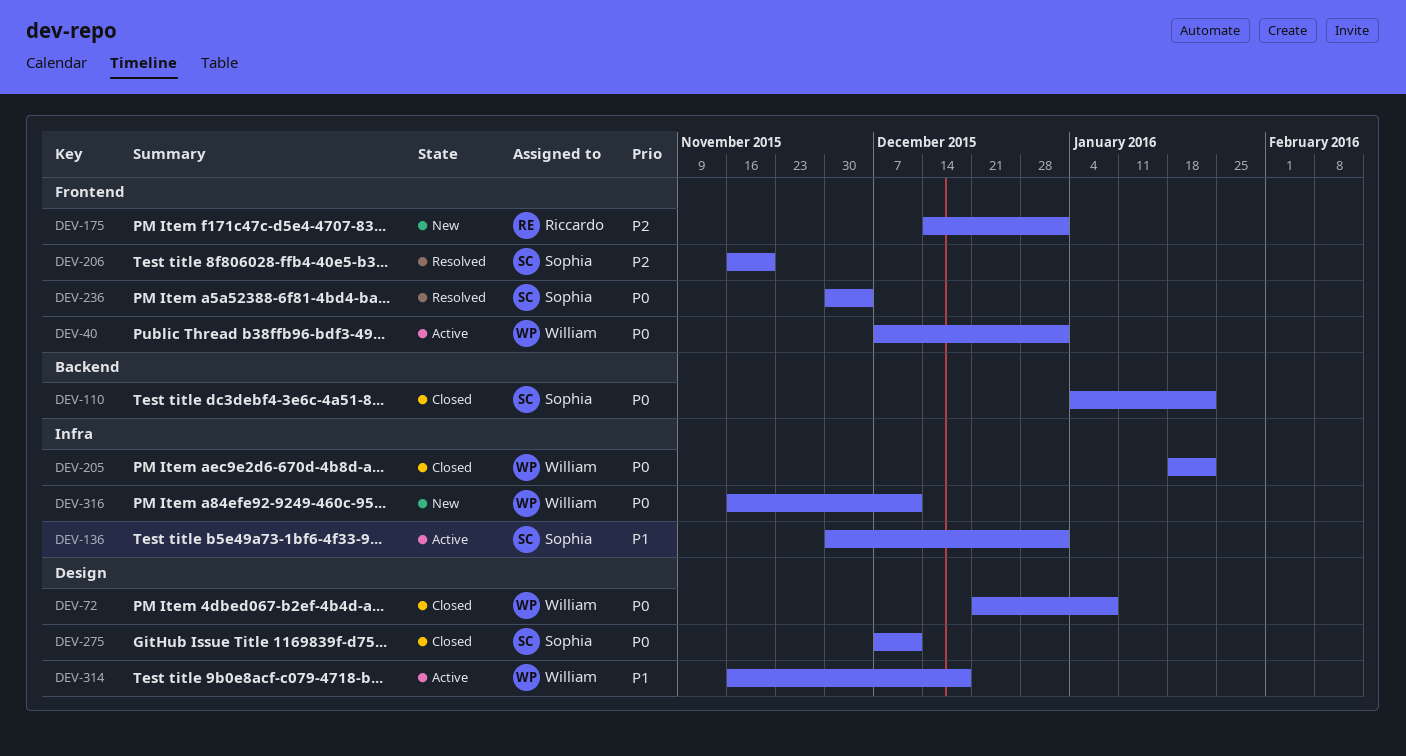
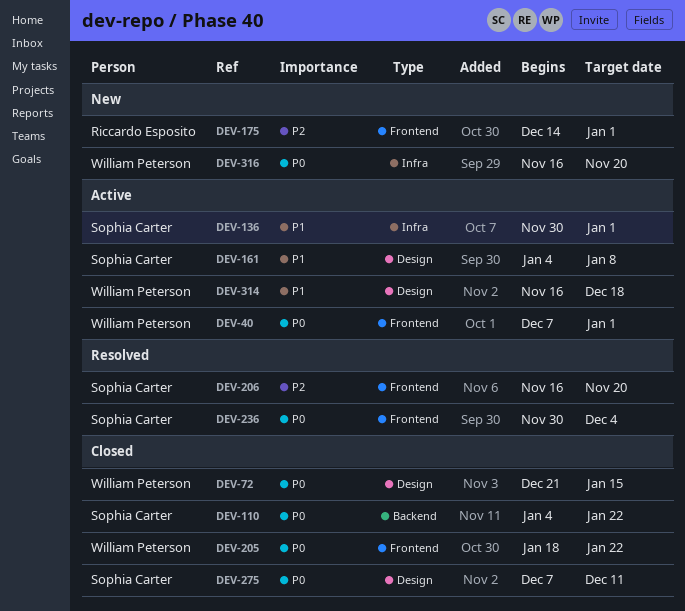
DEV-72, due: Jan 8 -> Jan 15
DEV-161: none -> present
DEV-205, label: Infra -> Frontend
DEV-316, due: Dec 11 -> Nov 20

